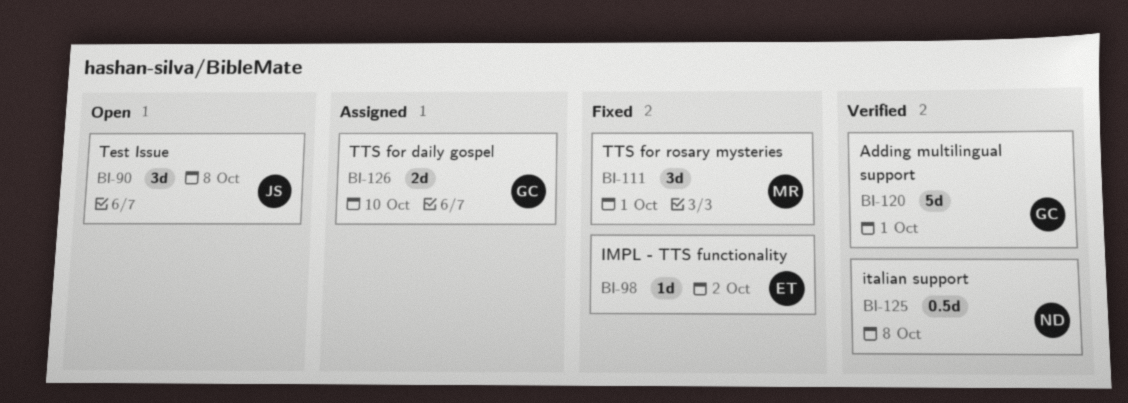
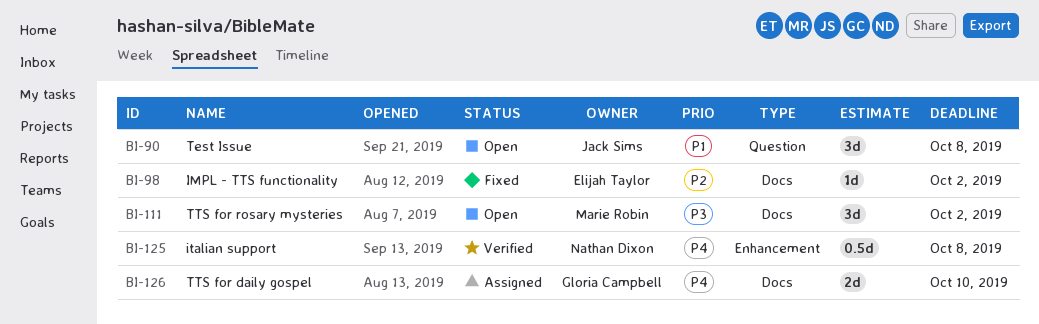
BI-111, status: Fixed -> Open
BI-111, due: Oct 1 -> Oct 2
BI-120: present -> none

